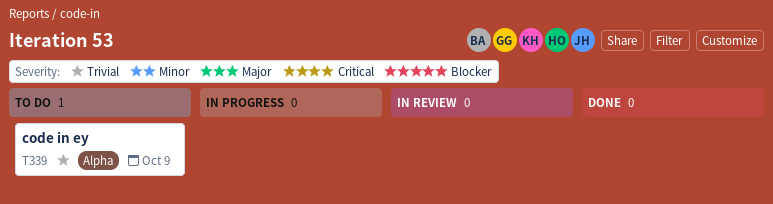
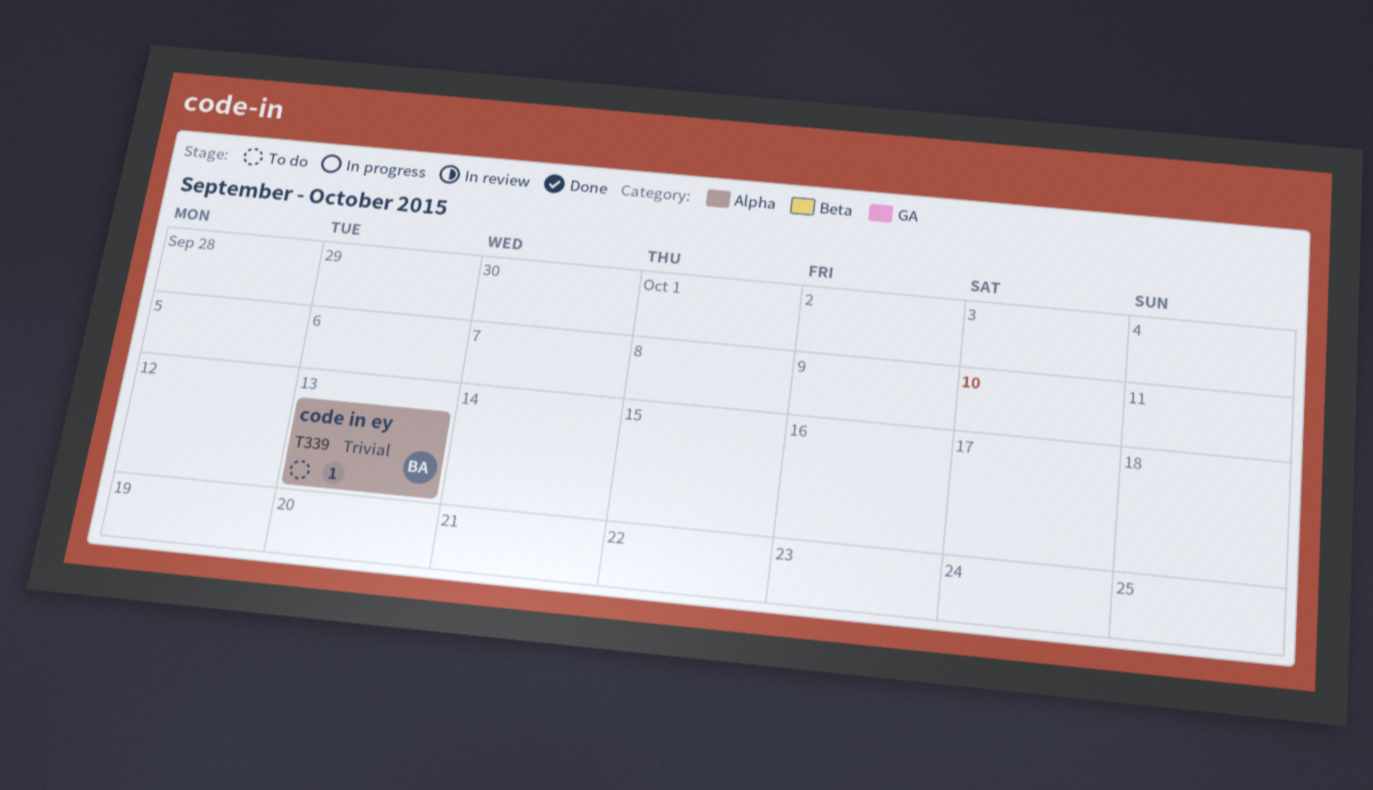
T339, due: Oct 9 -> Oct 13

